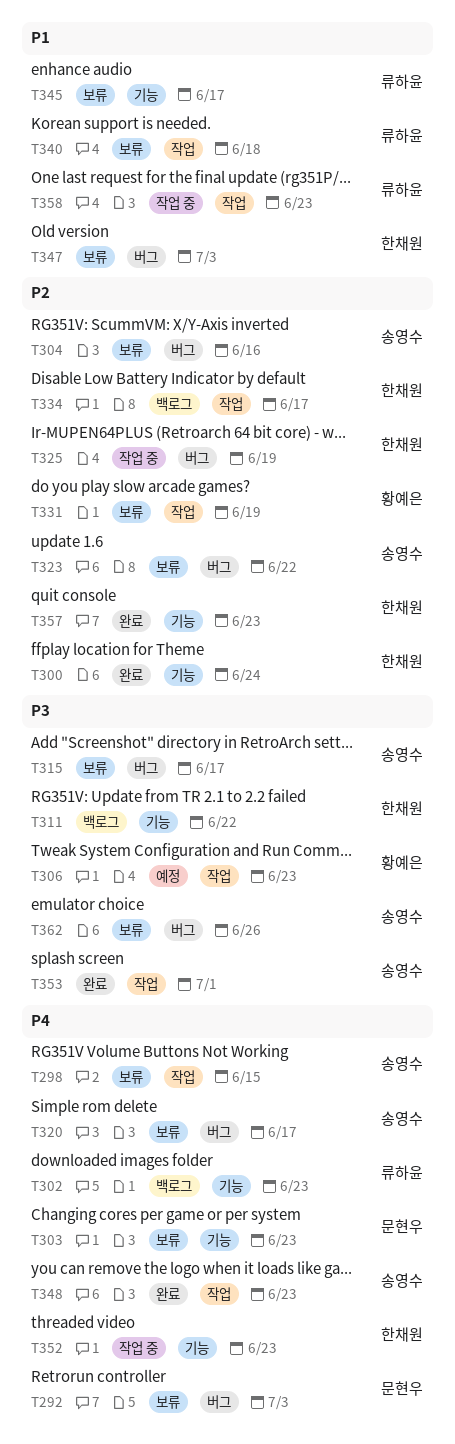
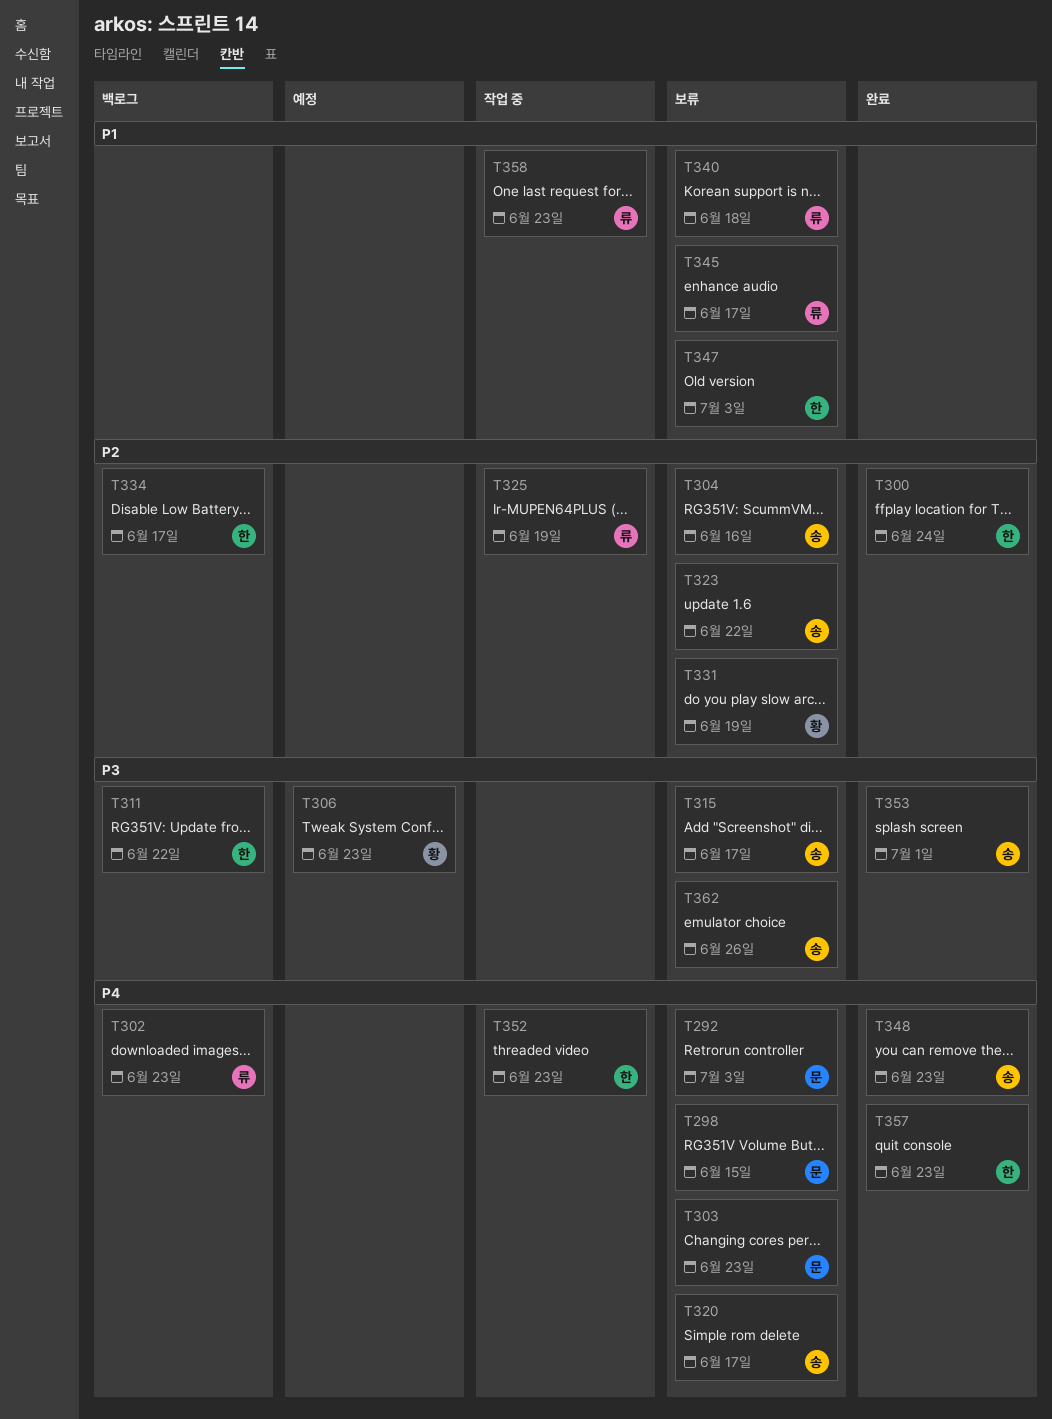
T298, owner: 송영수 -> 문현우
T325, owner: 한채원 -> 류하윤
T357, priority: P2 -> P4

